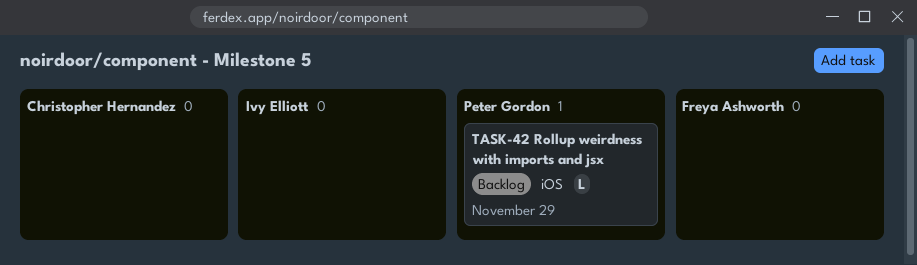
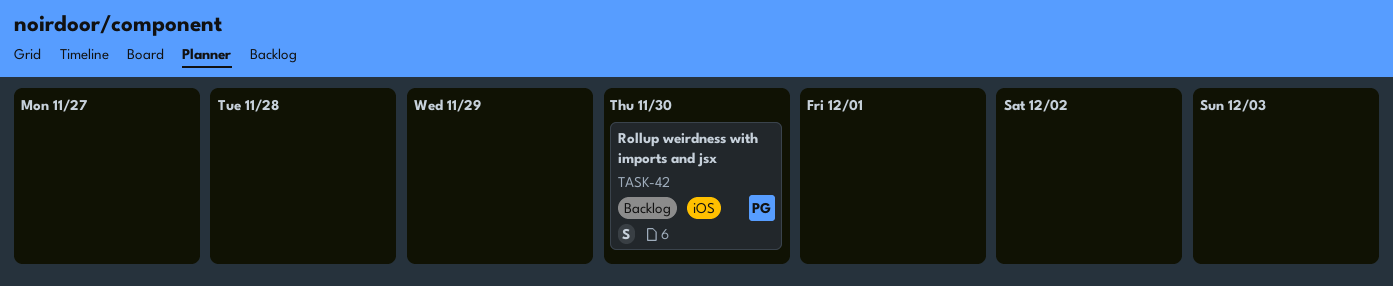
TASK-42, estimate: L -> S
TASK-42, due: Nov 29 -> Nov 30

